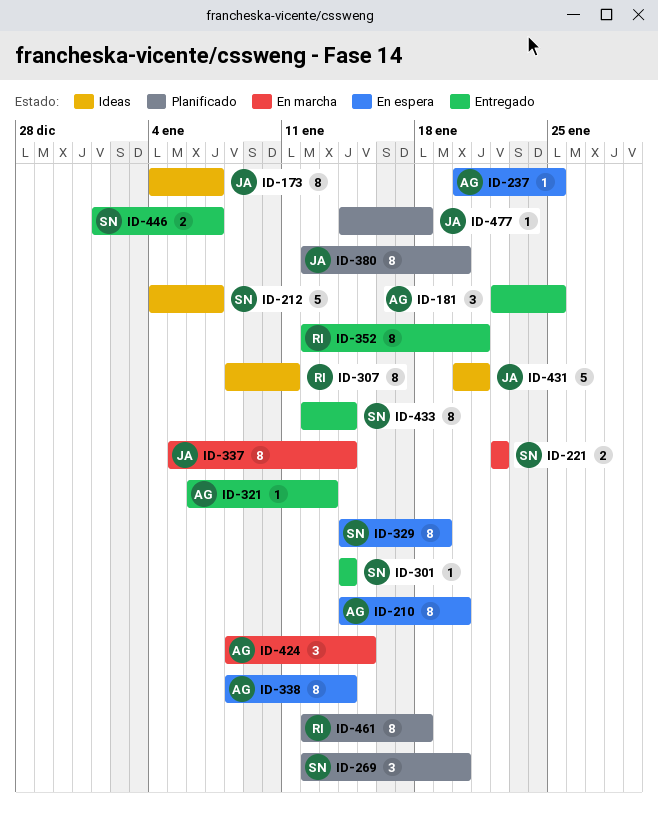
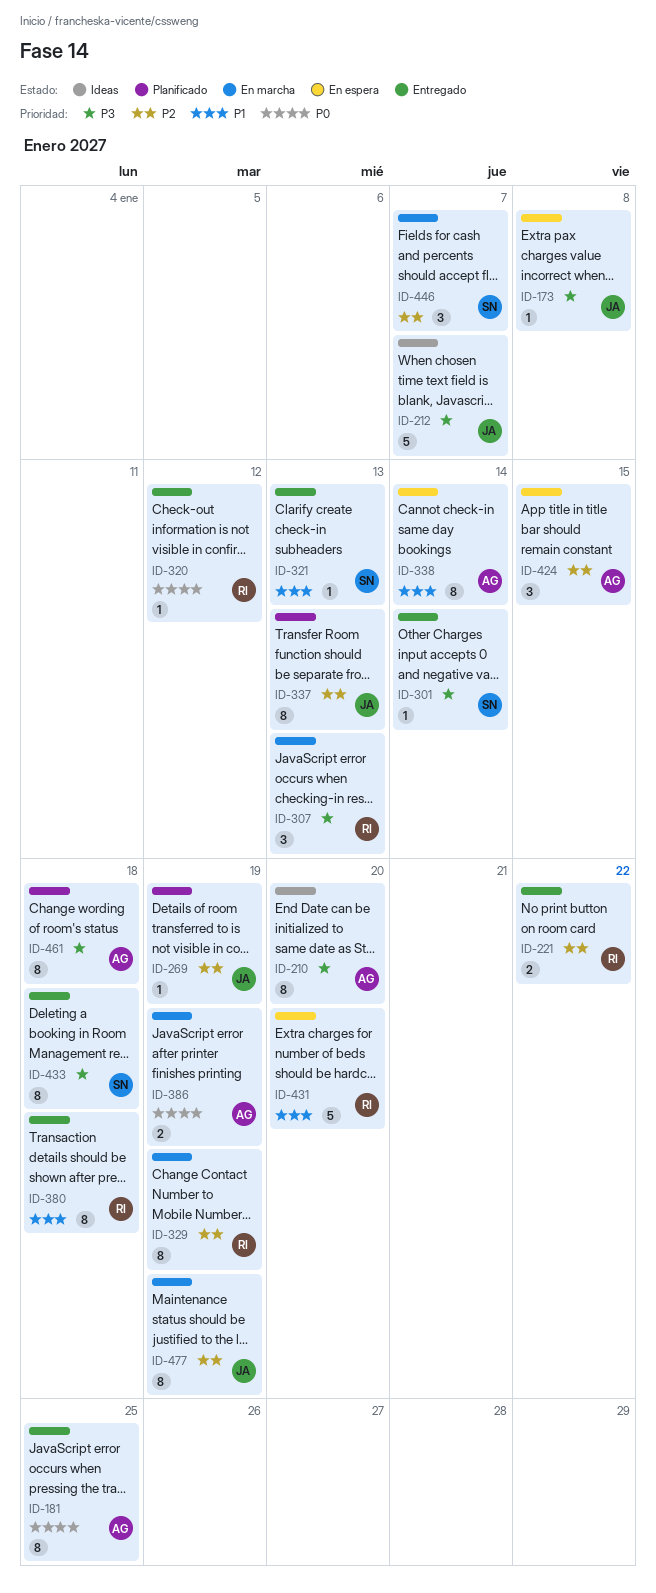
ID-173, status: Ideas -> En espera
ID-173, estimate: 8 -> 1
ID-173, due: Jan 7 -> Jan 8
ID-181, estimate: 3 -> 8
ID-210, status: En espera -> Ideas
ID-212, owner: SN -> JA
ID-221, status: En marcha -> Entregado
ID-221, owner: SN -> RI
ID-237: present -> none
ID-269, owner: SN -> JA
ID-269, estimate: 3 -> 1
ID-269, due: Jan 20 -> Jan 19
ID-307, status: Ideas -> En marcha
ID-307, estimate: 8 -> 3
ID-307, due: Jan 11 -> Jan 13
ID-320: none -> present
ID-321, owner: AG -> SN
ID-329, status: En espera -> En marcha
ID-329, owner: SN -> RI
ID-337, status: En marcha -> Planificado
ID-337, due: Jan 14 -> Jan 13
ID-352: present -> none
ID-380, status: Planificado -> Entregado
ID-380, owner: JA -> RI
ID-380, due: Jan 20 -> Jan 18
ID-386: none -> present
ID-424, status: En marcha -> En espera
ID-431, status: Ideas -> En espera
ID-431, owner: JA -> RI
ID-431, due: Jan 21 -> Jan 20
ID-433, due: Jan 14 -> Jan 18
ID-446, status: Entregado -> En marcha
ID-446, estimate: 2 -> 3
ID-461, owner: RI -> AG
ID-477, status: Planificado -> En marcha
ID-477, estimate: 1 -> 8
ID-477, due: Jan 18 -> Jan 19

